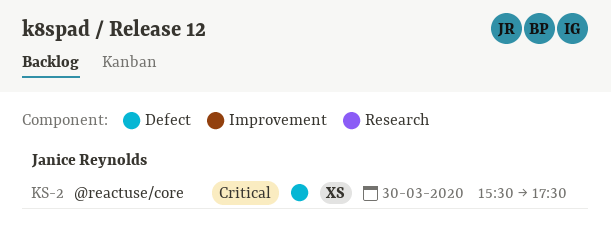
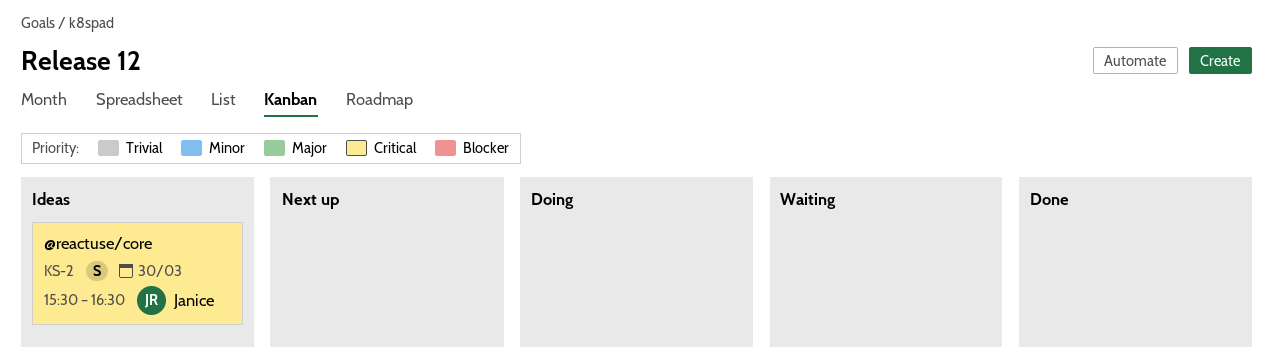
KS-2, estimate: XS -> S
KS-2, ends: 17:30 -> 16:30

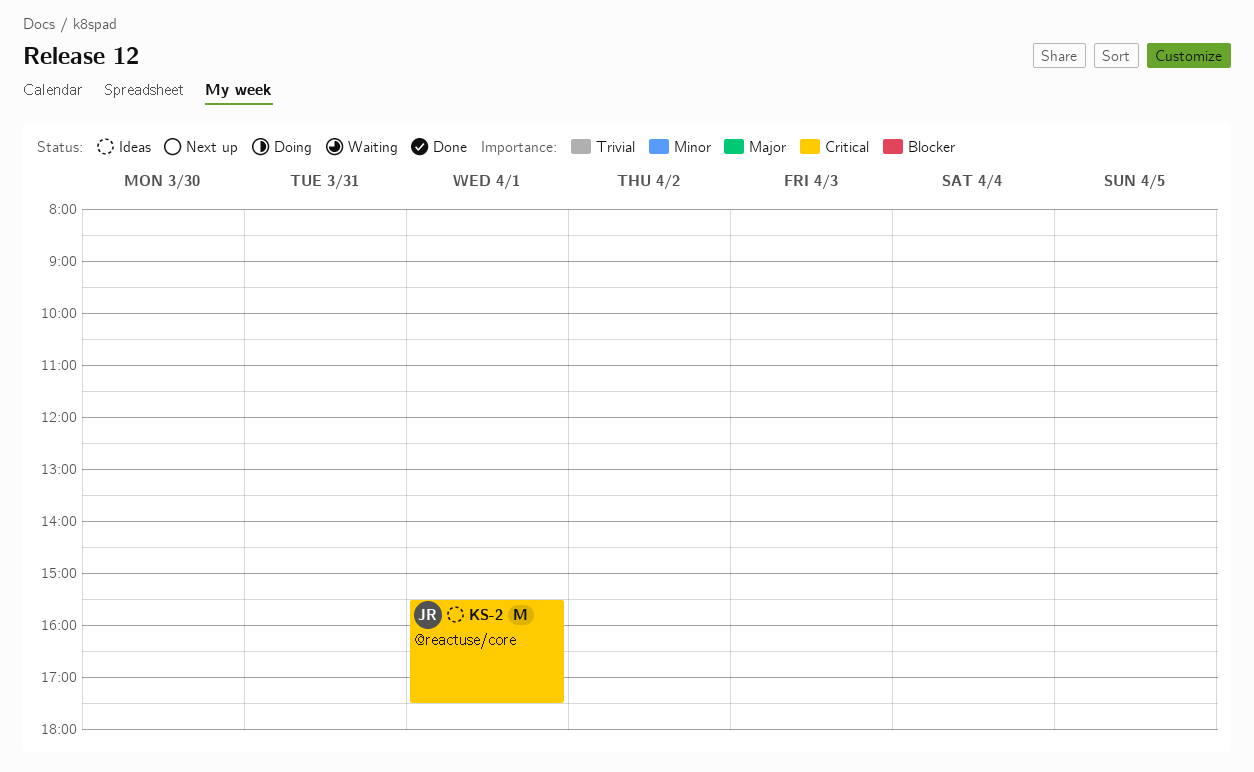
KS-2, estimate: S -> M
KS-2, day: Mar 30 -> Apr 1
KS-2, ends: 16:30 -> 17:30

